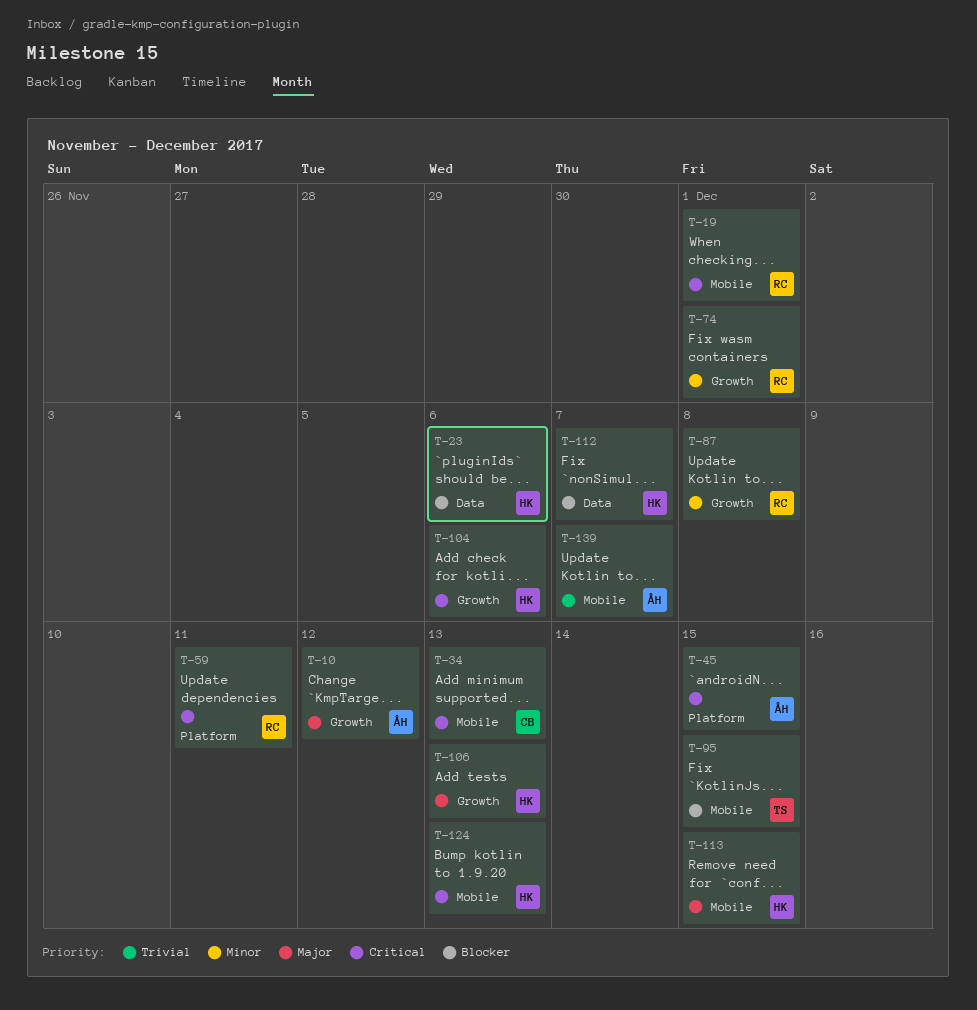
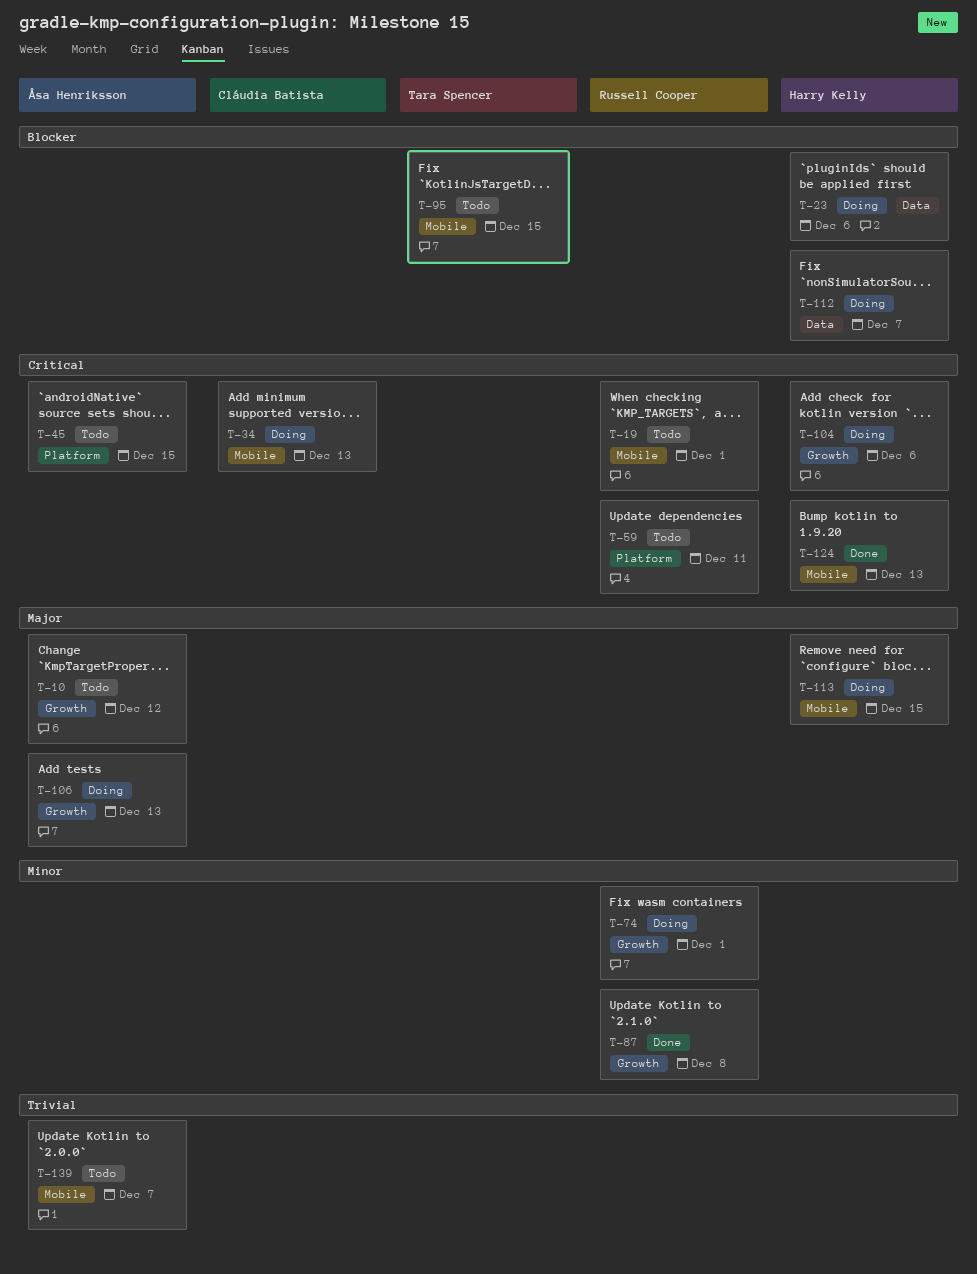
T-106, owner: Harry Kelly -> Åsa Henriksson

